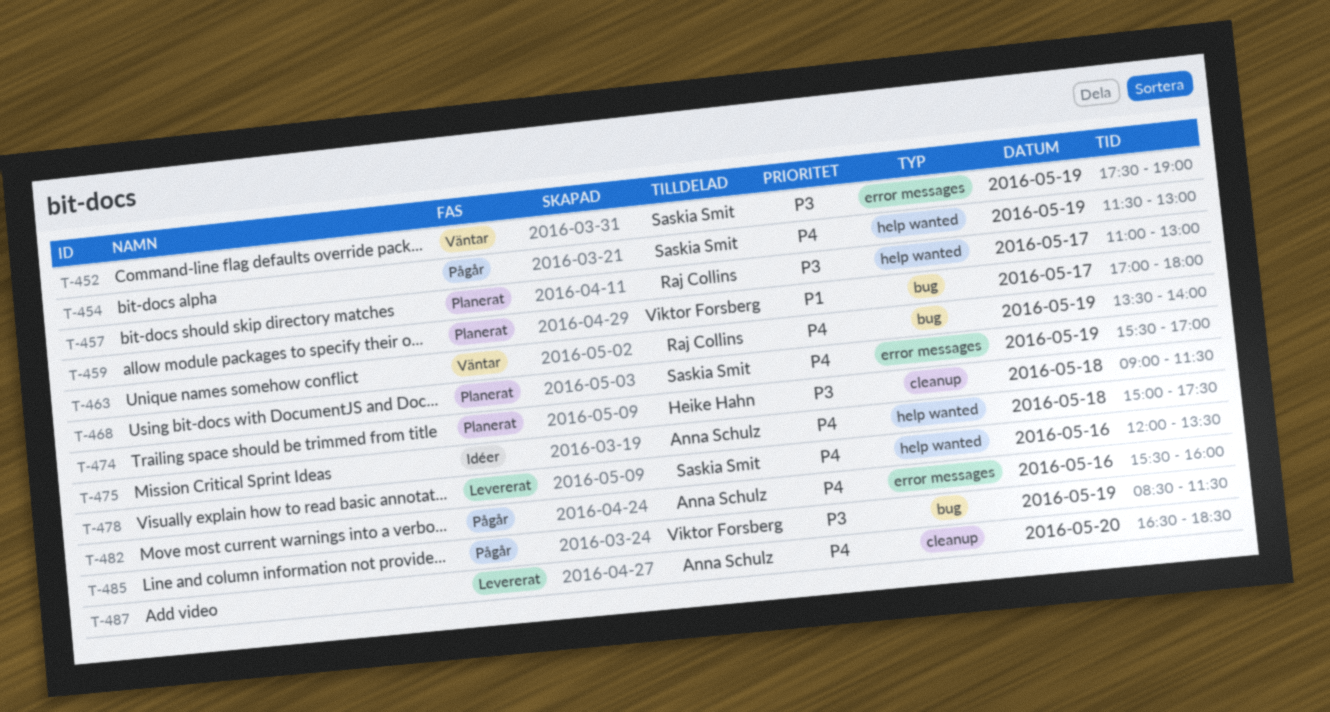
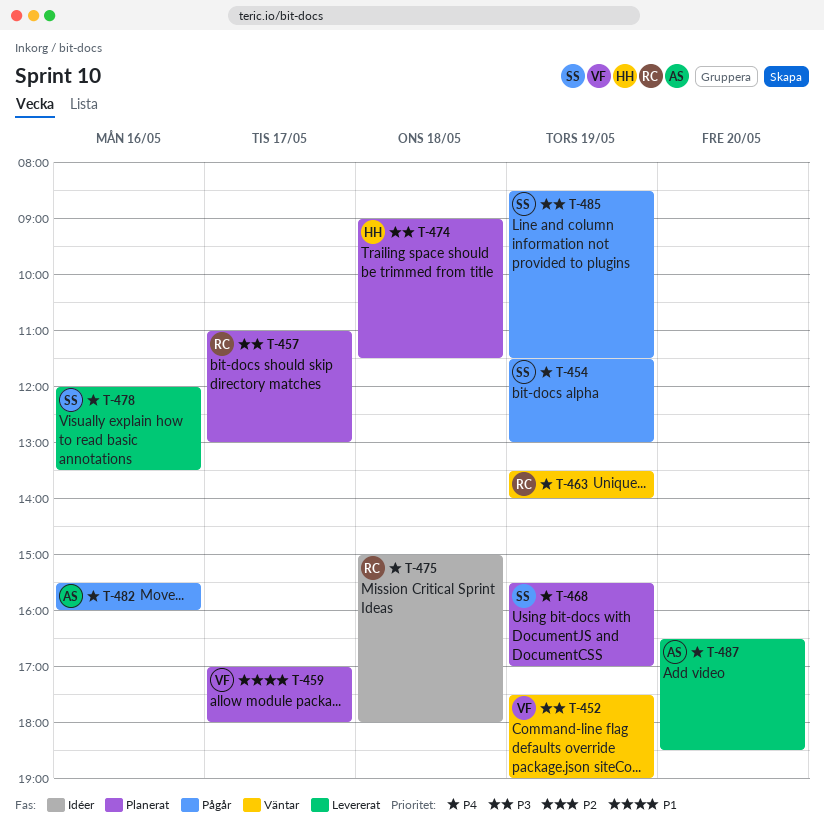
T-452, owner: Saskia Smit -> Viktor Forsberg
T-475, owner: Anna Schulz -> Raj Collins
T-475, ends: 17:30 -> 18:00
T-485, owner: Viktor Forsberg -> Saskia Smit

